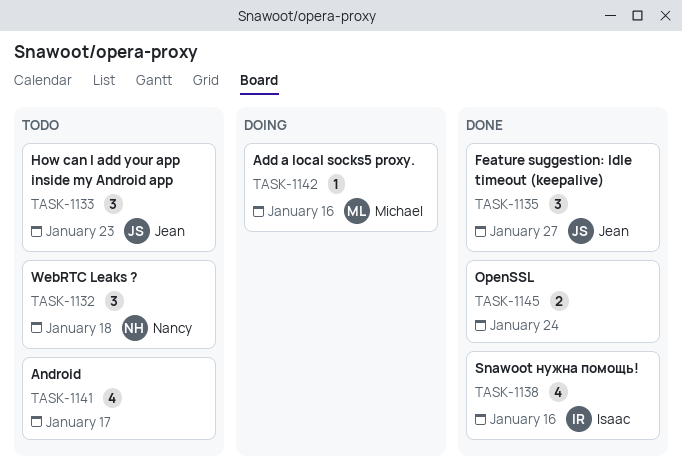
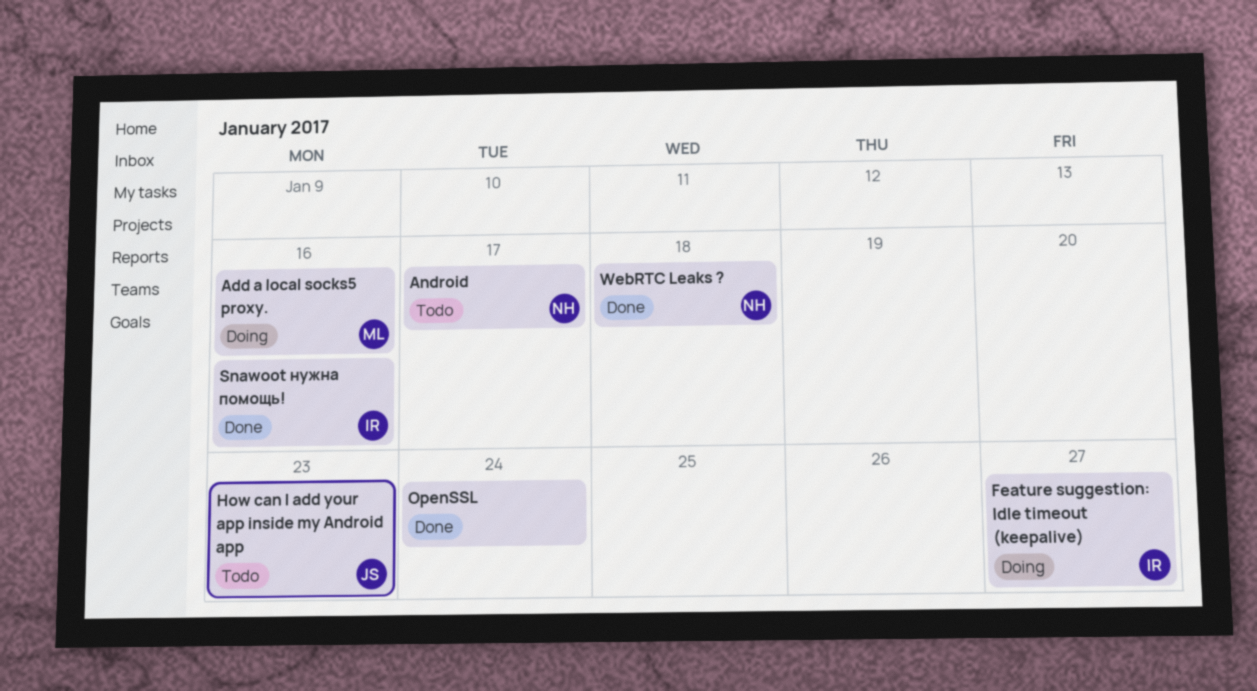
Android, owner: none -> Nancy
Feature suggestion: Idle timeout (keepalive), status: Done -> Doing
Feature suggestion: Idle timeout (keepalive), owner: Jean -> Isaac
WebRTC Leaks ?, status: Todo -> Done

